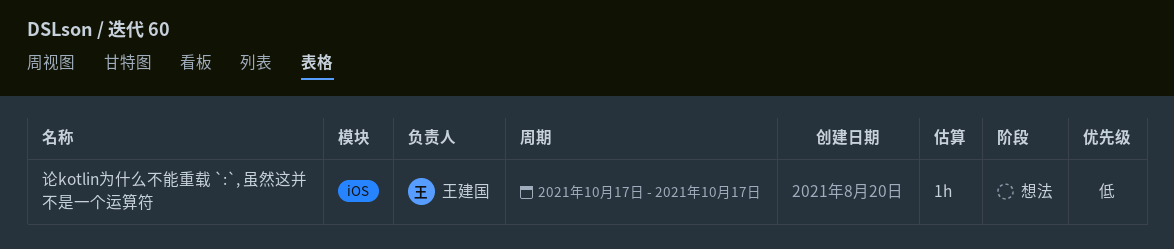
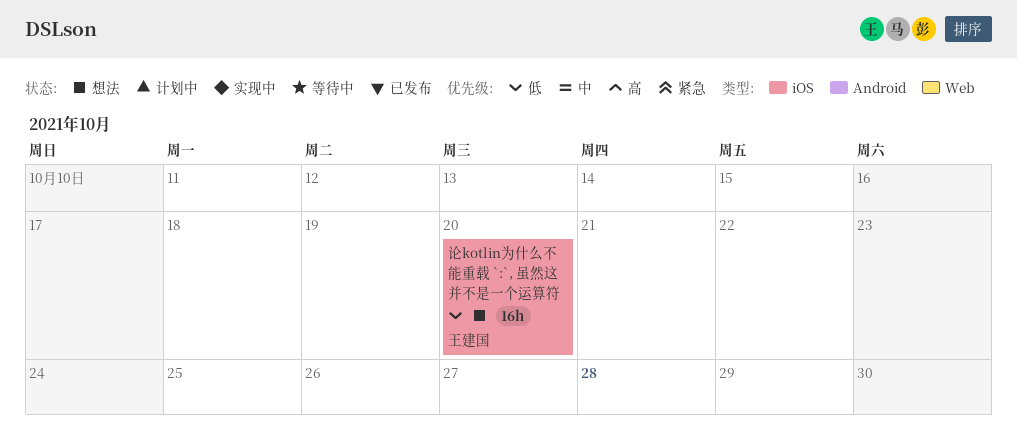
论kotlin为什么不能重载 `:`, 虽然这并不是一个运算符, estimate: 1h -> 16h
论kotlin为什么不能重载 `:`, 虽然这并不是一个运算符, due: Oct 17 -> Oct 20

